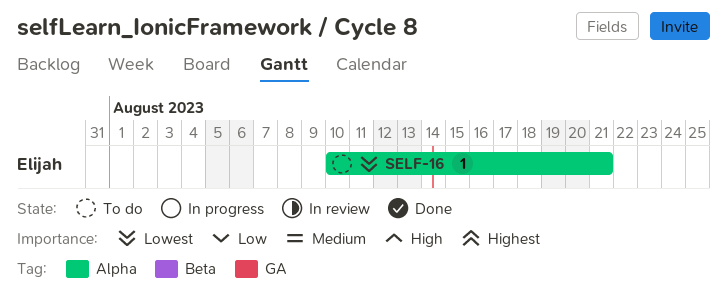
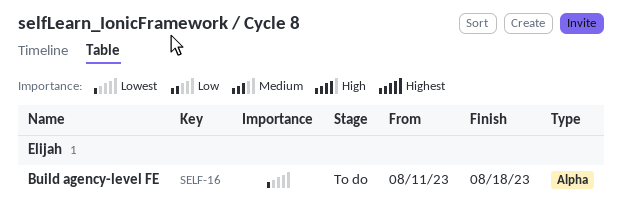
SELF-16, start: Aug 10 -> Aug 11
SELF-16, due: Aug 21 -> Aug 18

